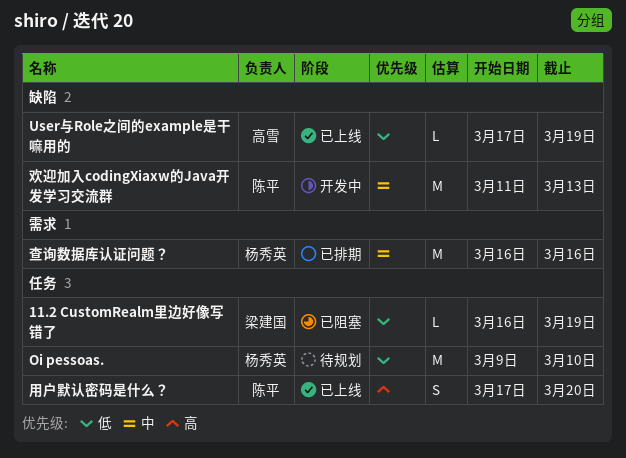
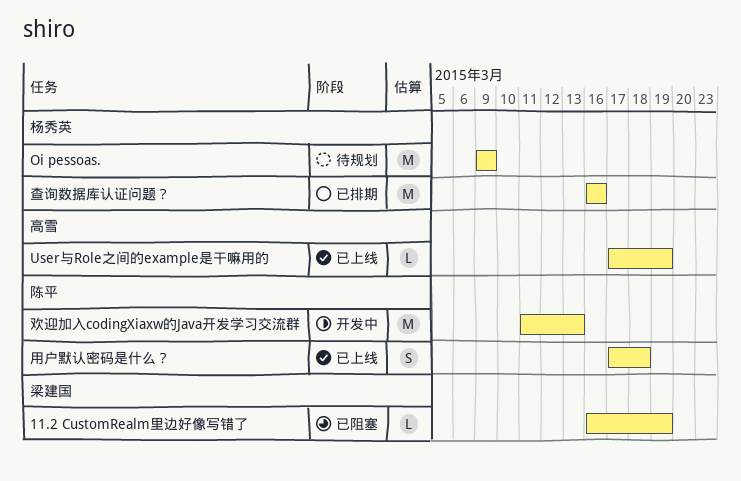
Oi pessoas., due: Mar 10 -> Mar 9
用户默认密码是什么？, due: Mar 20 -> Mar 18

